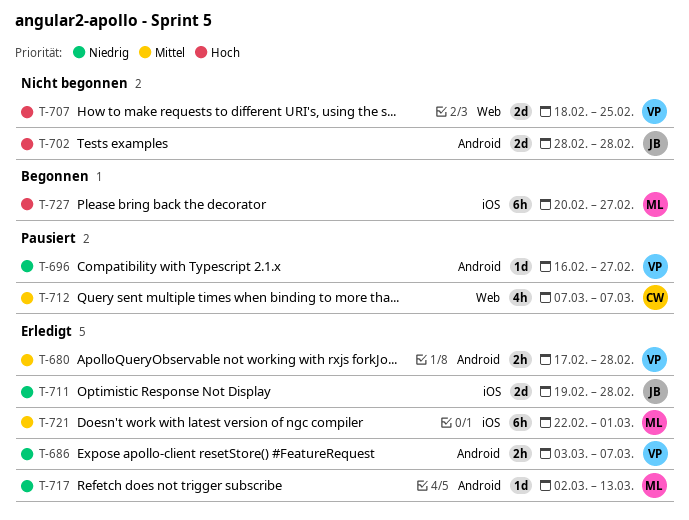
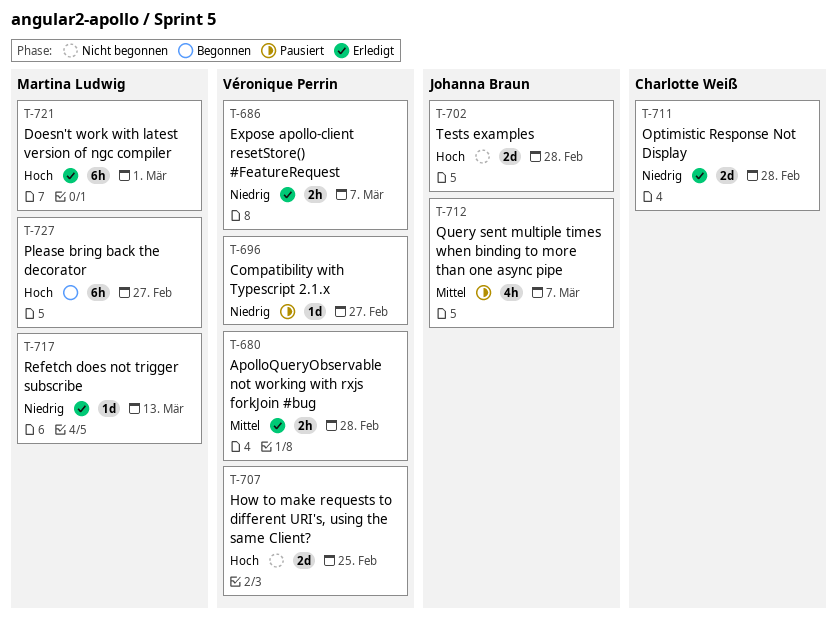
T-711, owner: Johanna Braun -> Charlotte Weiß
T-712, owner: Charlotte Weiß -> Johanna Braun
T-721, priority: Mittel -> Hoch

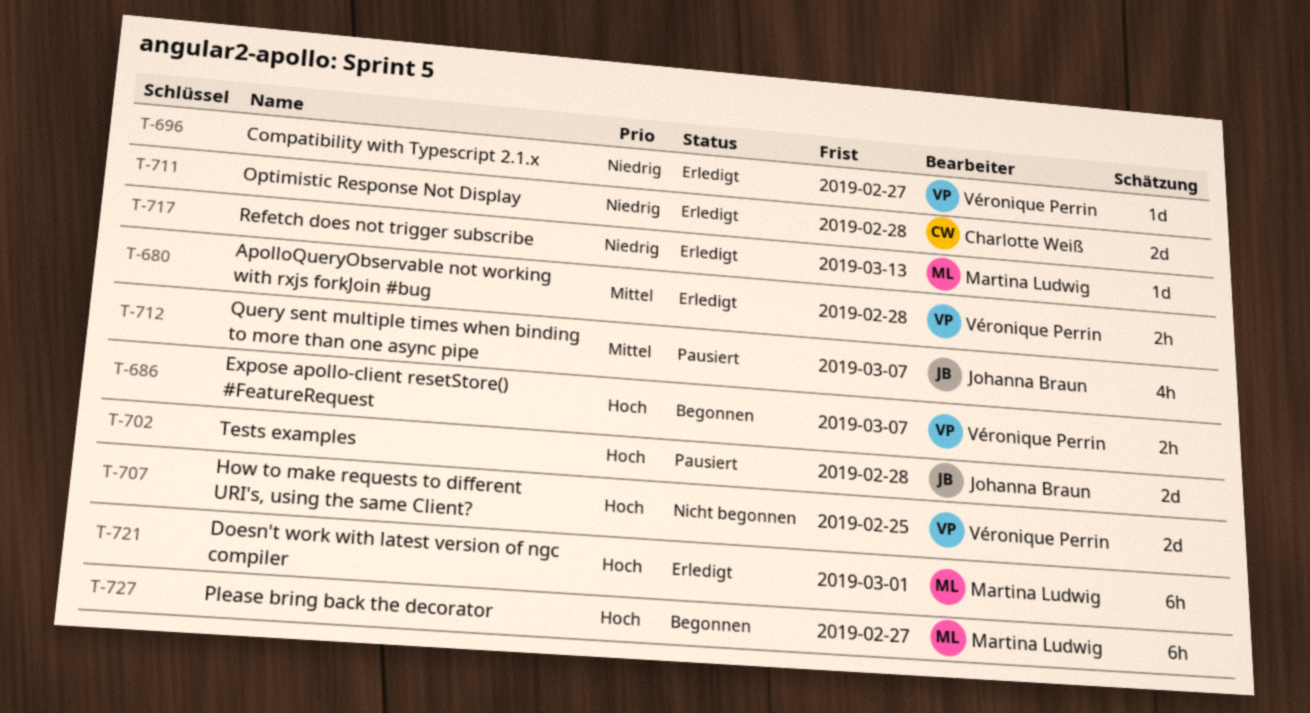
T-686, status: Erledigt -> Begonnen
T-686, priority: Niedrig -> Hoch
T-696, status: Pausiert -> Erledigt
T-702, status: Nicht begonnen -> Pausiert

